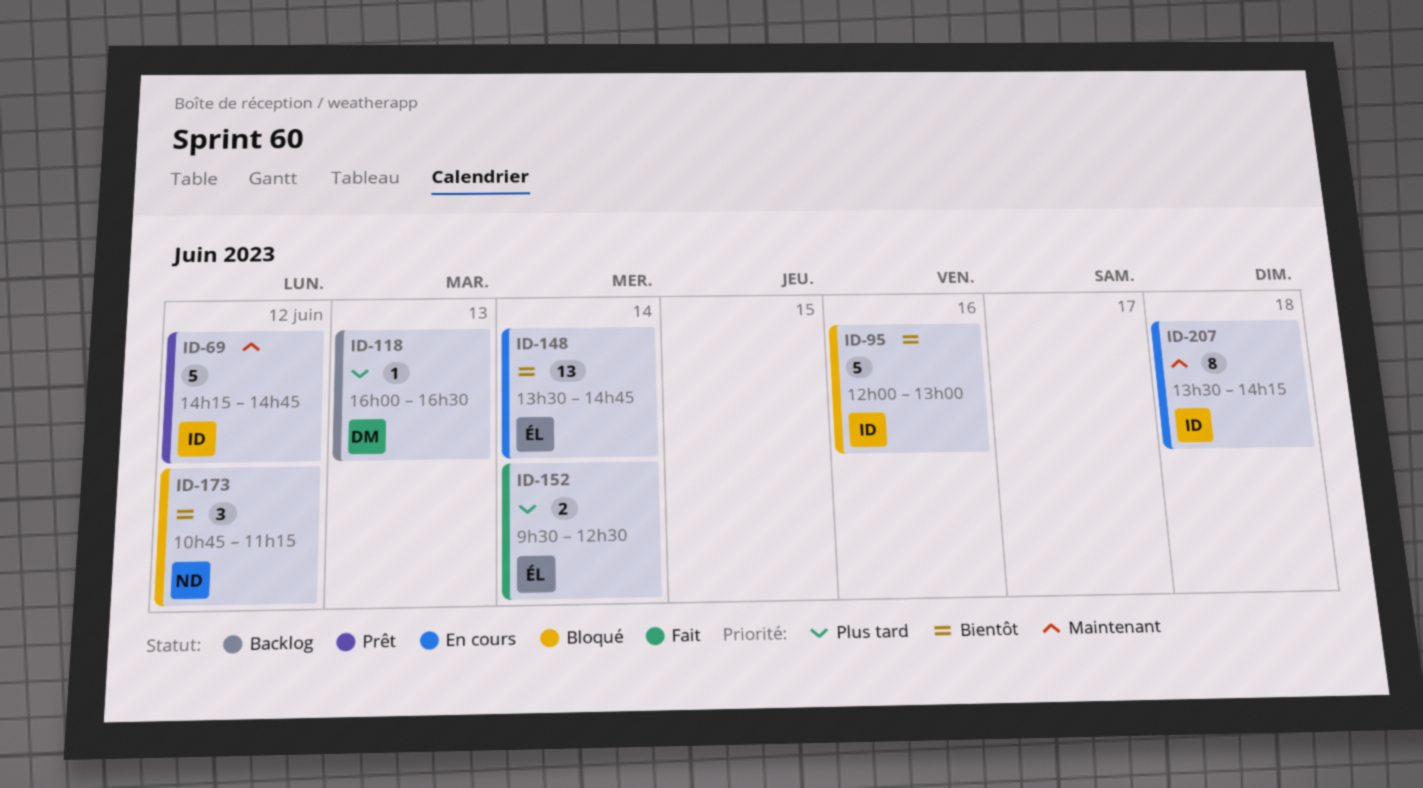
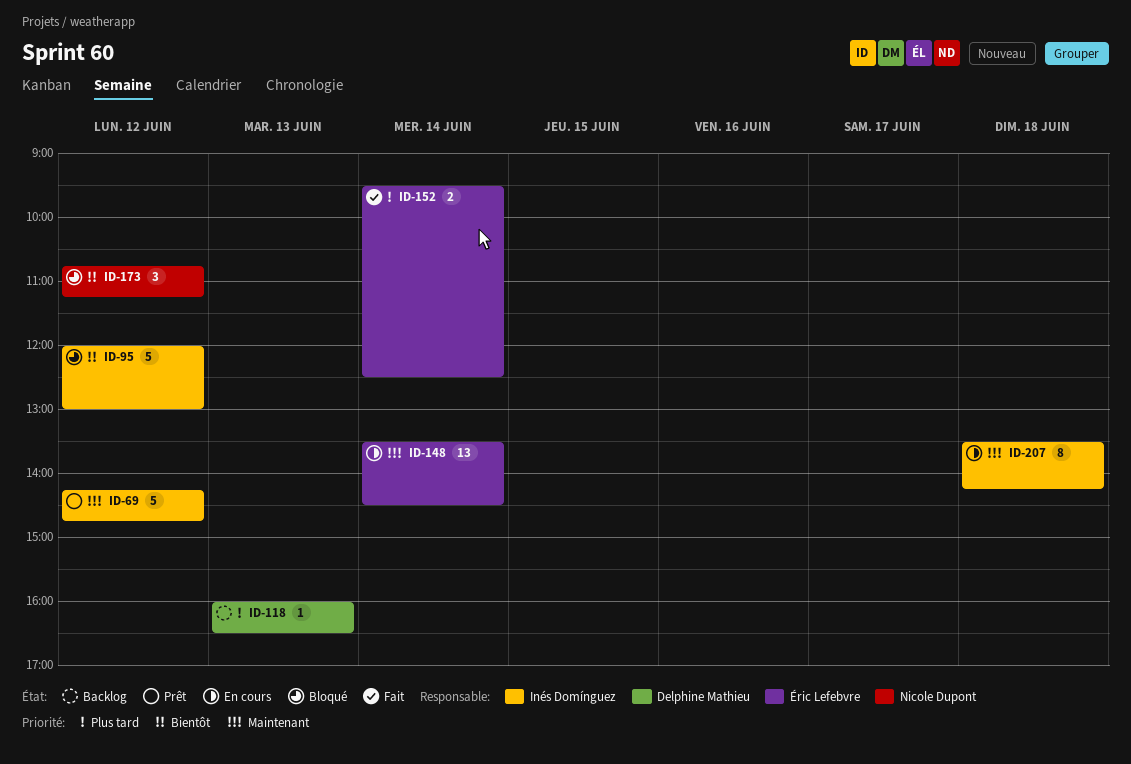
ID-95, day: Jun 16 -> Jun 12
ID-148, priority: Bientôt -> Maintenant
ID-148, ends: 14:45 -> 14:30

